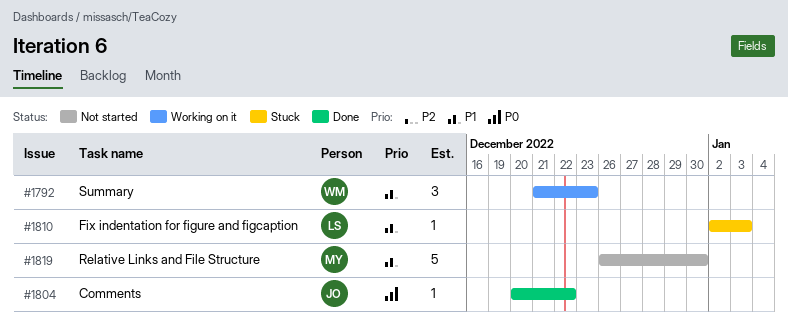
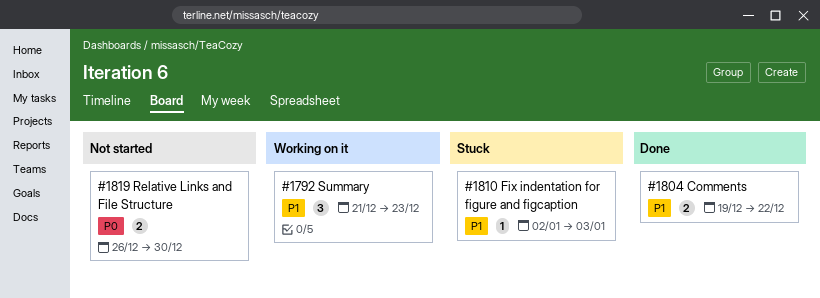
#1804, priority: P0 -> P1
#1804, estimate: 1 -> 2
#1804, start: Dec 20 -> Dec 19
#1819, priority: P1 -> P0
#1819, estimate: 5 -> 2

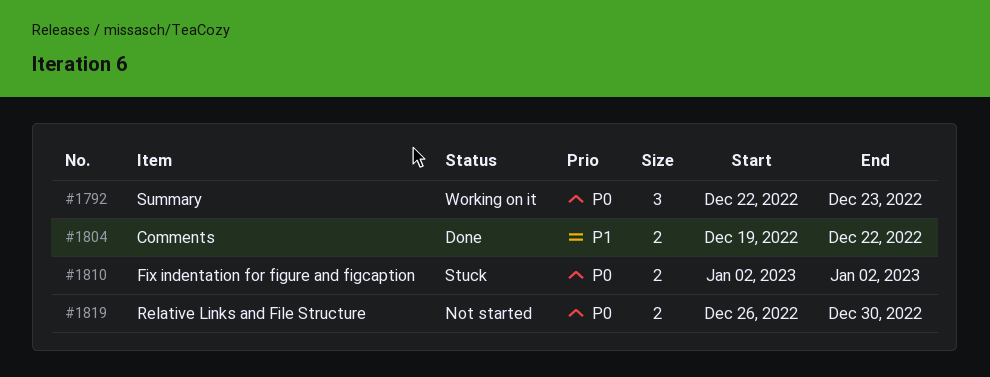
#1792, priority: P1 -> P0
#1792, start: Dec 21 -> Dec 22
#1810, priority: P1 -> P0
#1810, estimate: 1 -> 2
#1810, due: Jan 3 -> Jan 2

